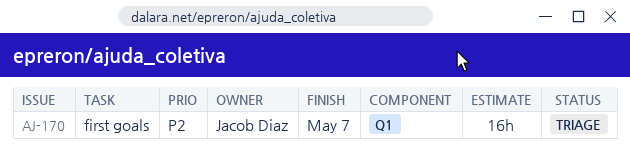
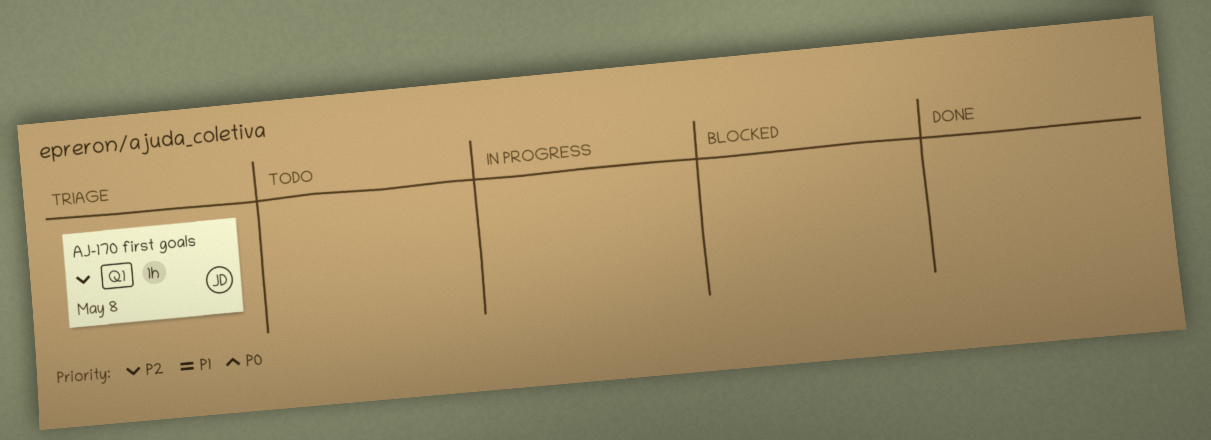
AJ-170, estimate: 16h -> 1h
AJ-170, due: May 7 -> May 8

